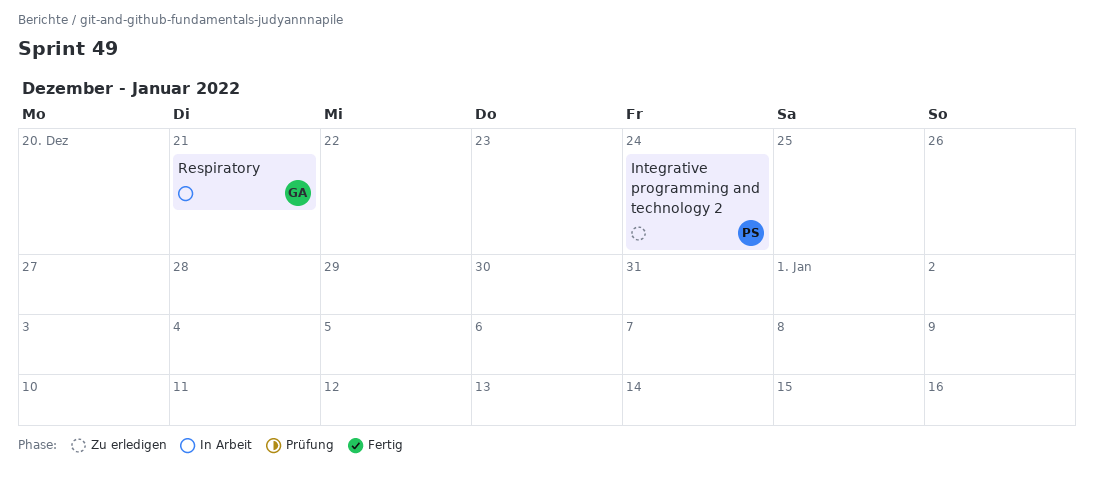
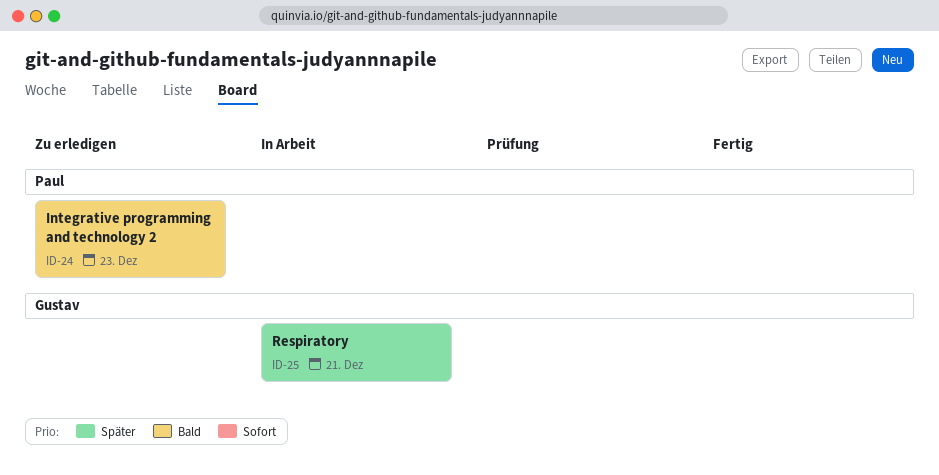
Integrative programming and technology 2, due: Dec 24 -> Dec 23

